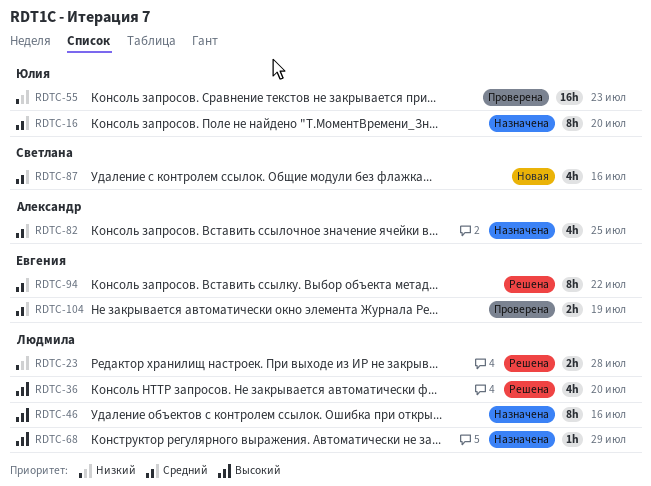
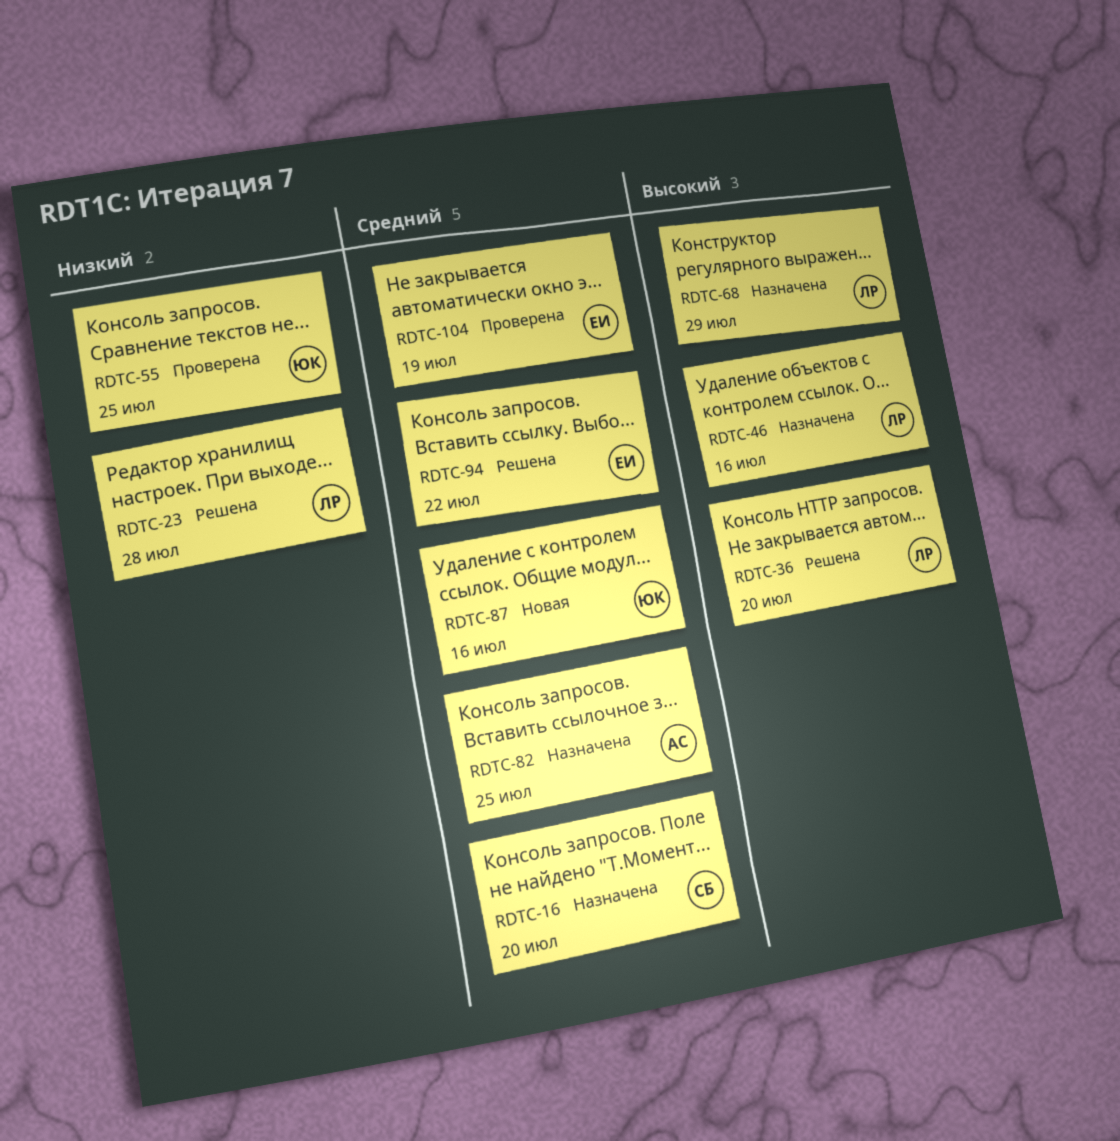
RDTC-16, owner: Юлия -> Светлана
RDTC-55, due: Jul 23 -> Jul 25
RDTC-87, owner: Светлана -> Юлия

